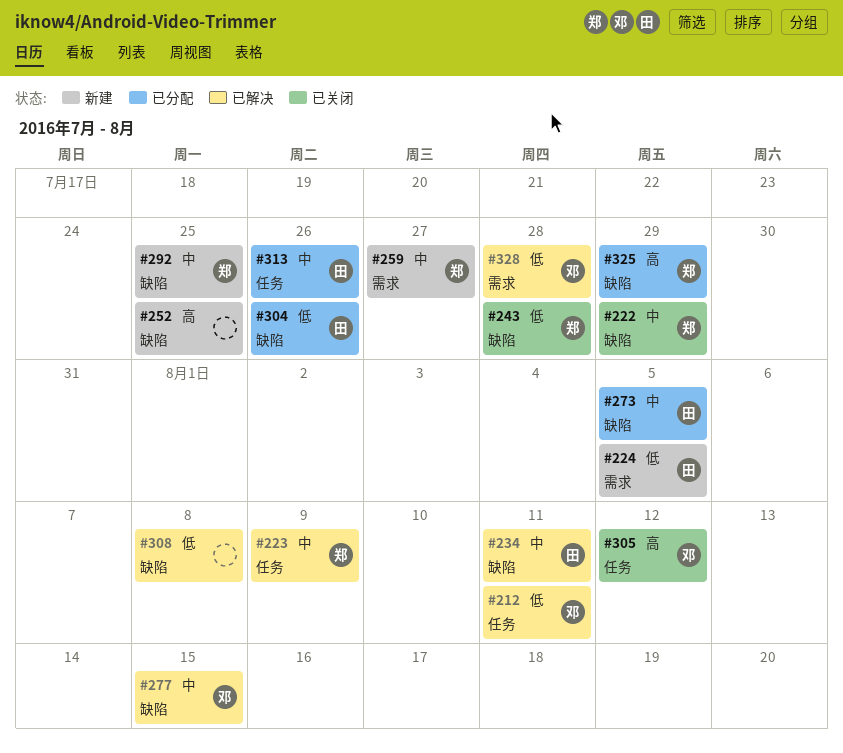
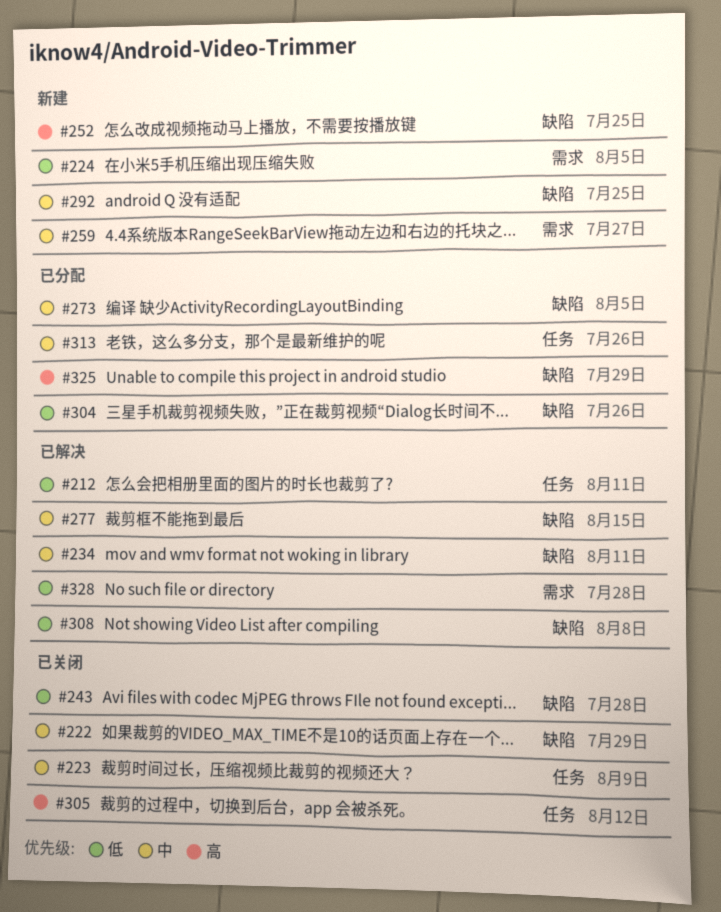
#223, status: 已解决 -> 已关闭

